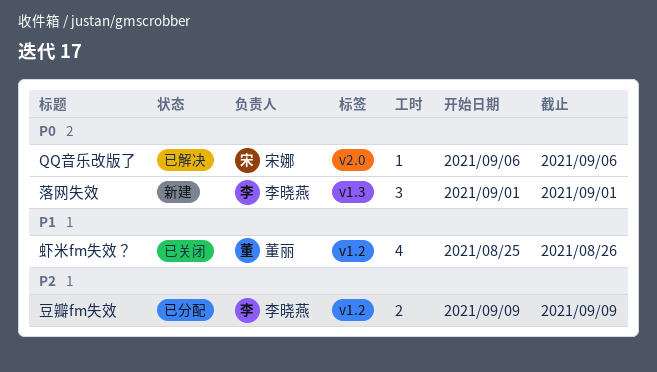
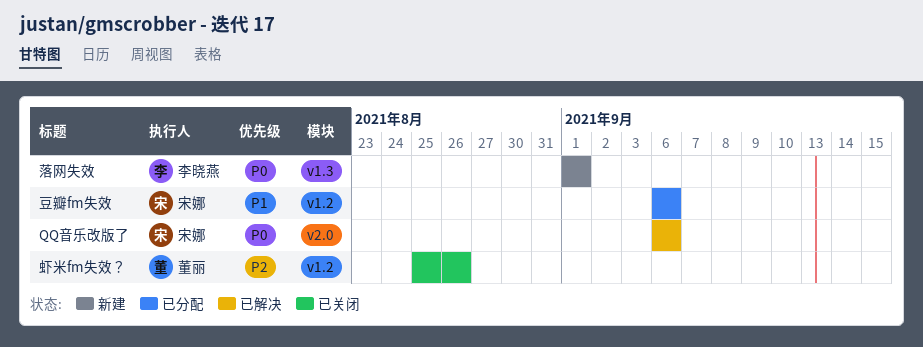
虾米fm失效？, priority: P1 -> P2
豆瓣fm失效, owner: 李晓燕 -> 宋娜
豆瓣fm失效, priority: P2 -> P1
豆瓣fm失效, start: Sep 9 -> Sep 6
豆瓣fm失效, due: Sep 9 -> Sep 6

